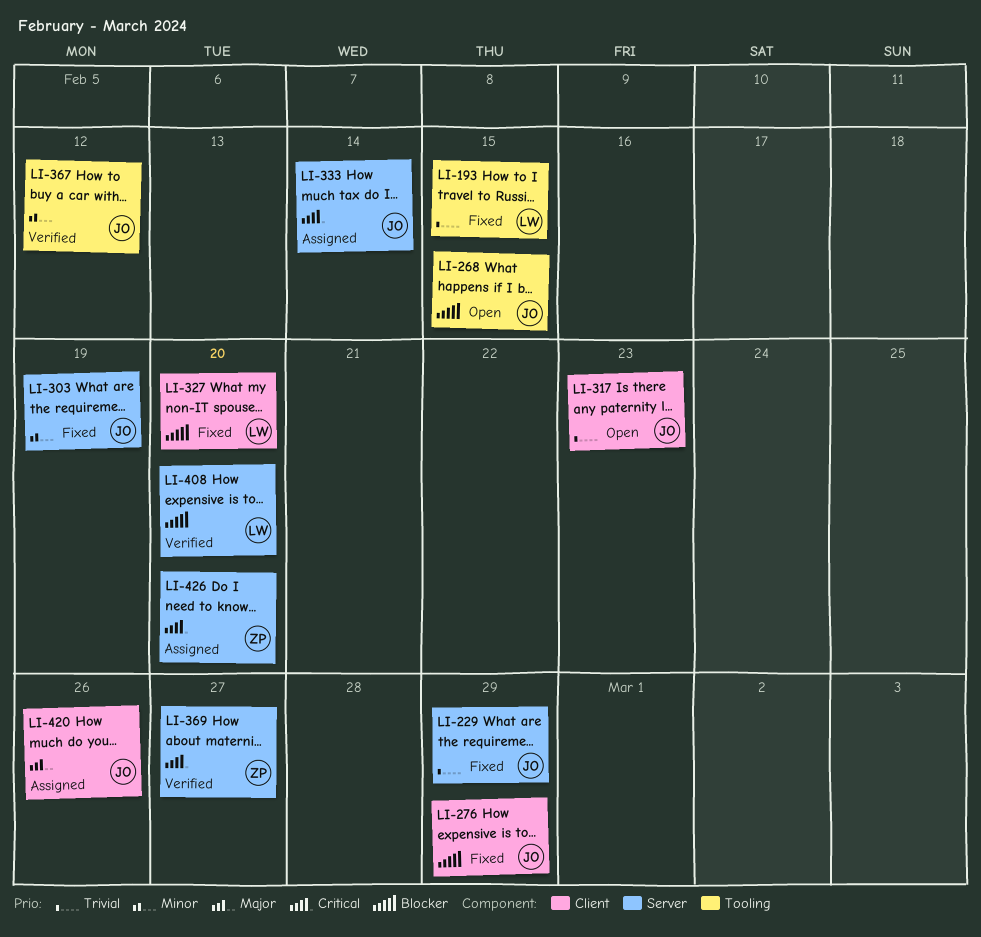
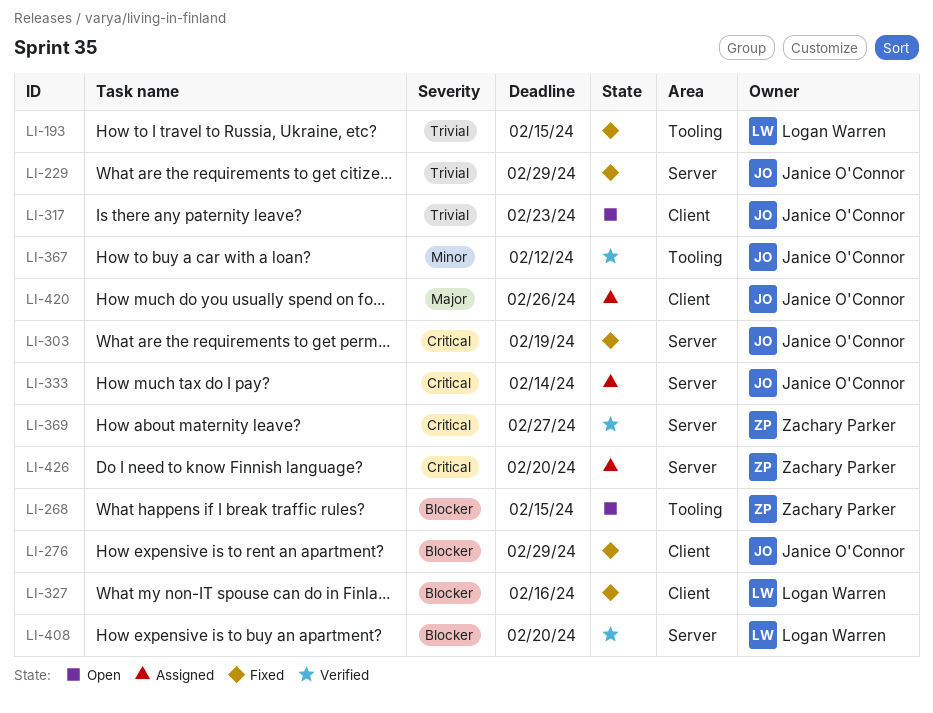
LI-268, owner: Janice O'Connor -> Zachary Parker
LI-303, priority: Minor -> Critical
LI-327, due: Feb 20 -> Feb 16

